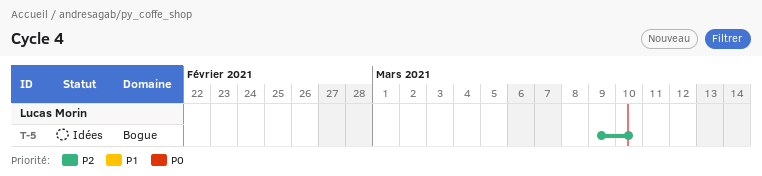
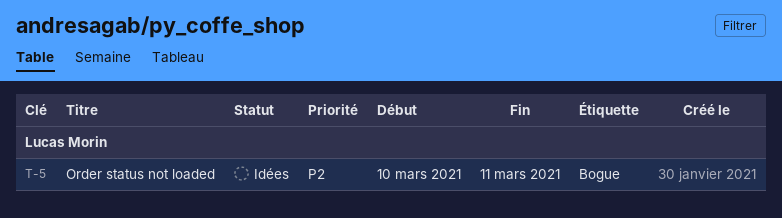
T-5, start: Mar 9 -> Mar 10
T-5, due: Mar 10 -> Mar 11

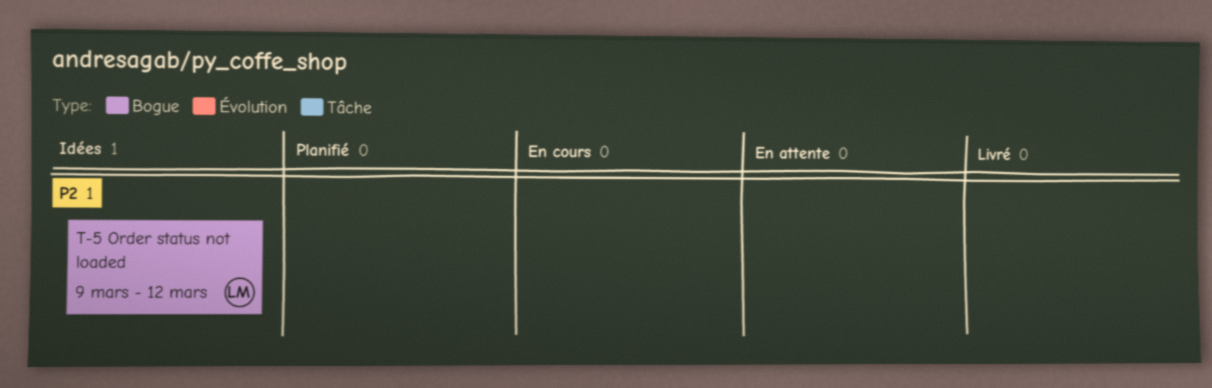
T-5, start: Mar 10 -> Mar 9
T-5, due: Mar 11 -> Mar 12

